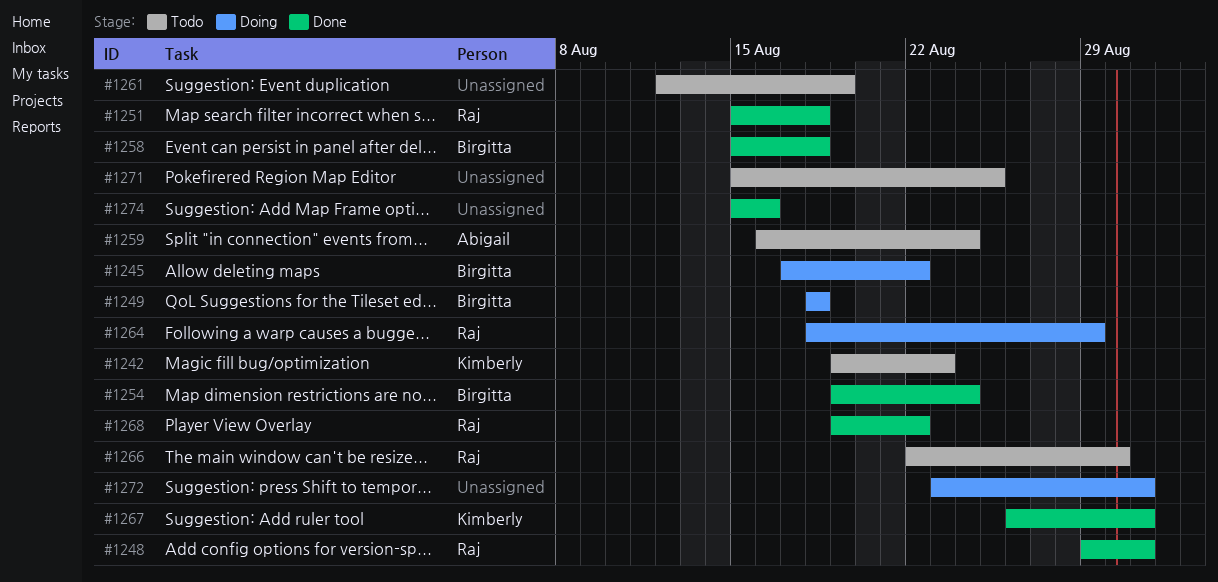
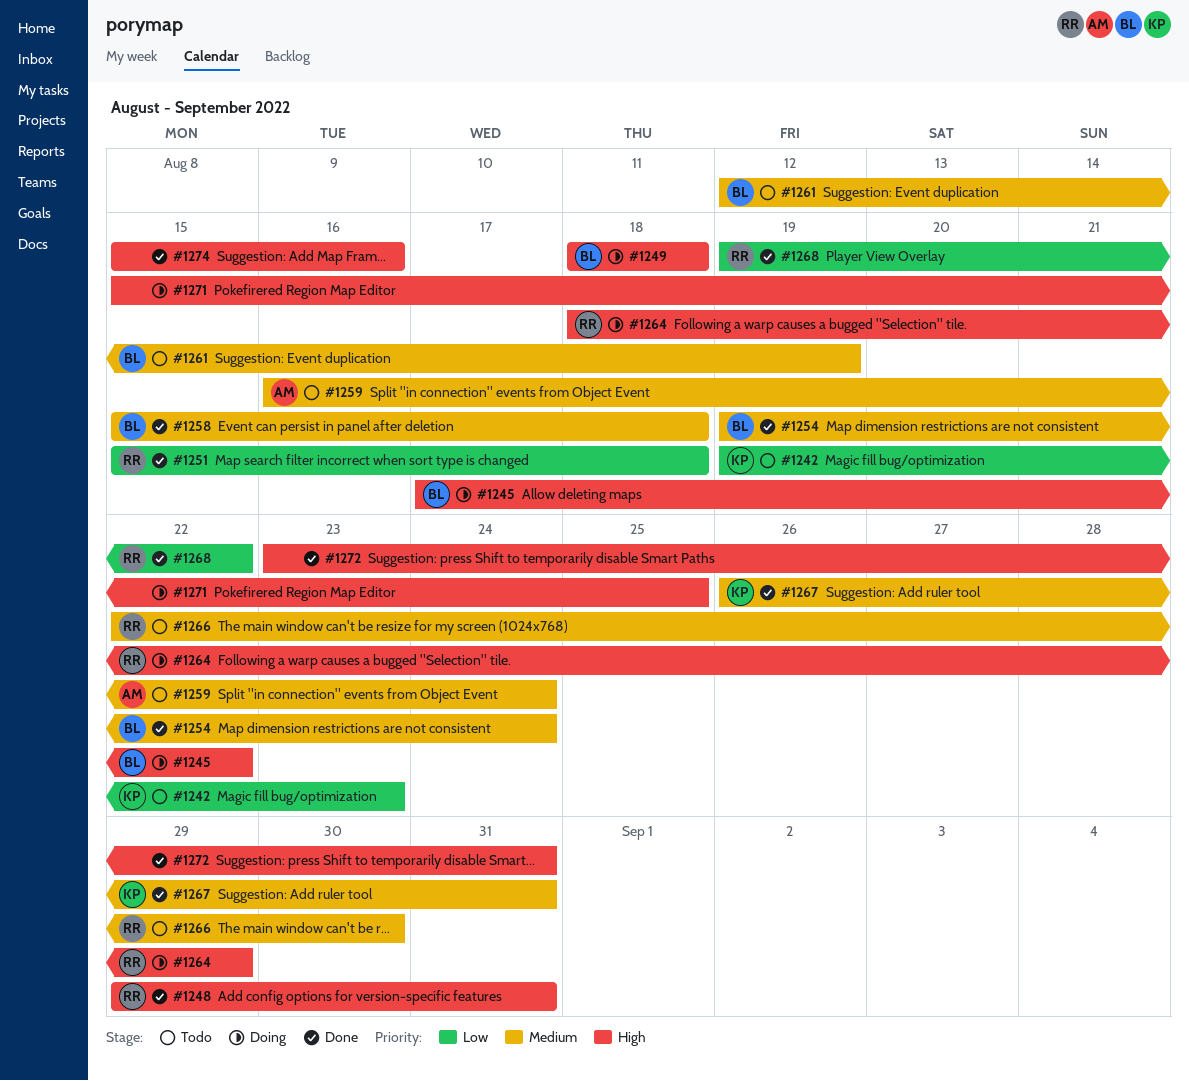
#1261, owner: none -> Birgitta
#1271, status: Todo -> Doing
#1272, status: Doing -> Done

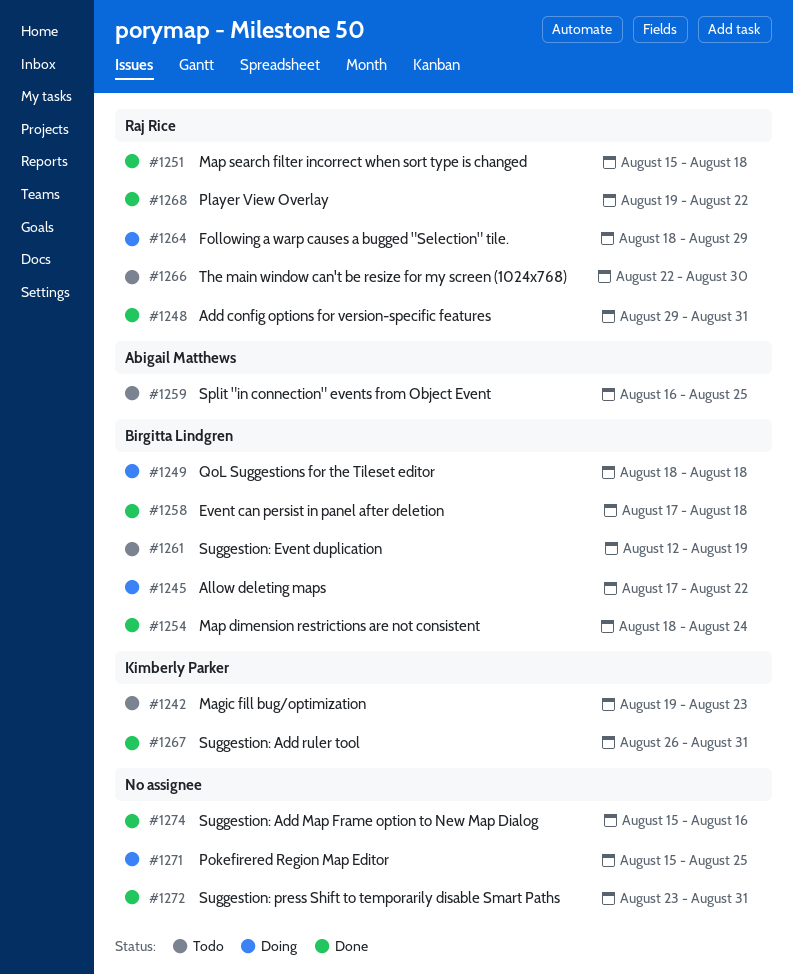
#1254, start: Aug 19 -> Aug 18
#1258, start: Aug 15 -> Aug 17
#1259, due: Aug 24 -> Aug 25

